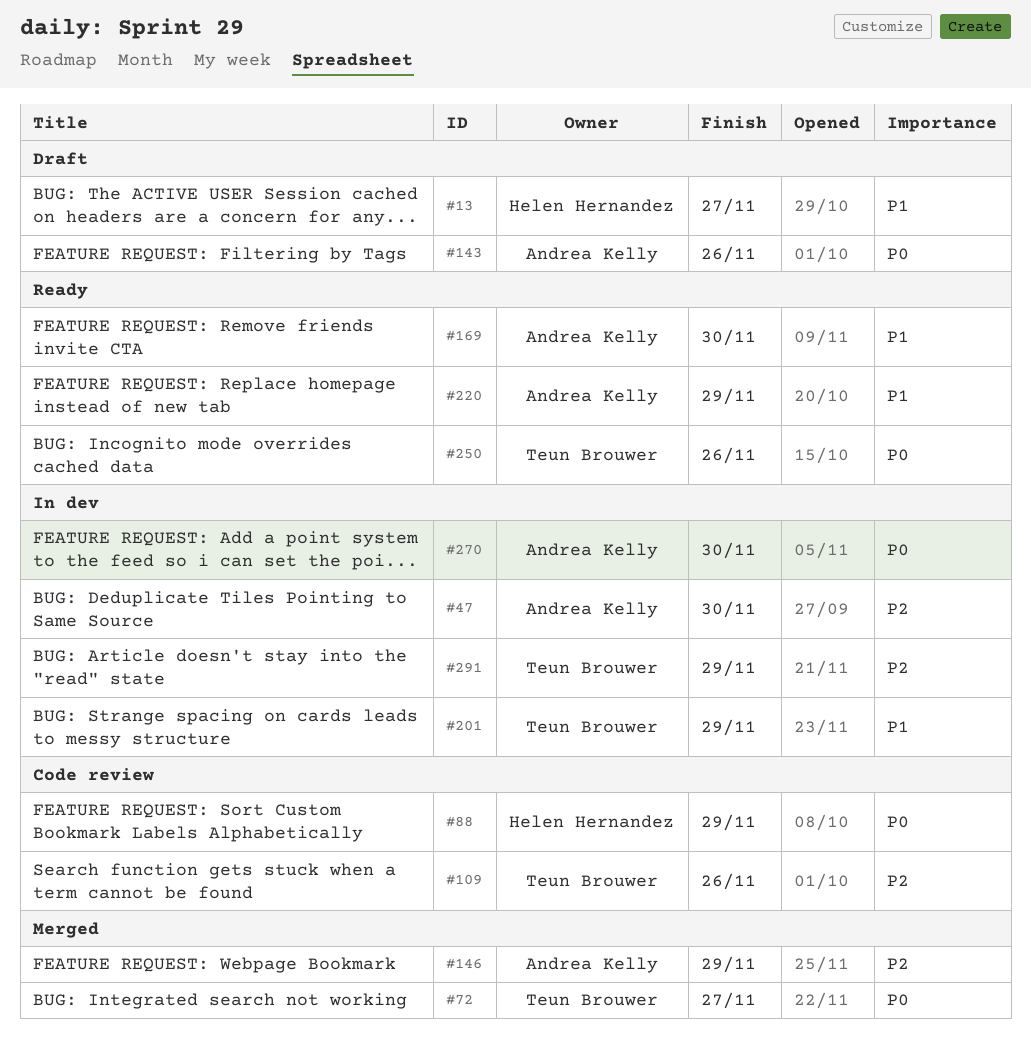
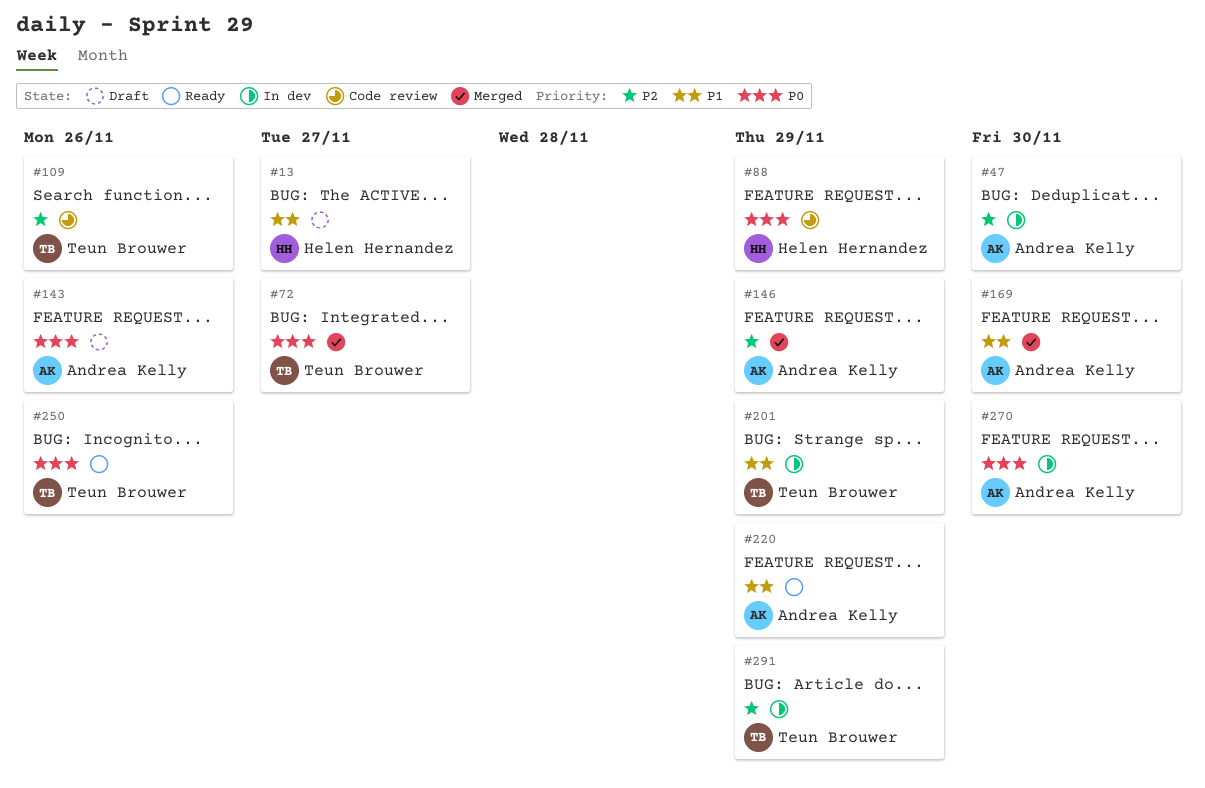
#169, status: Ready -> Merged

